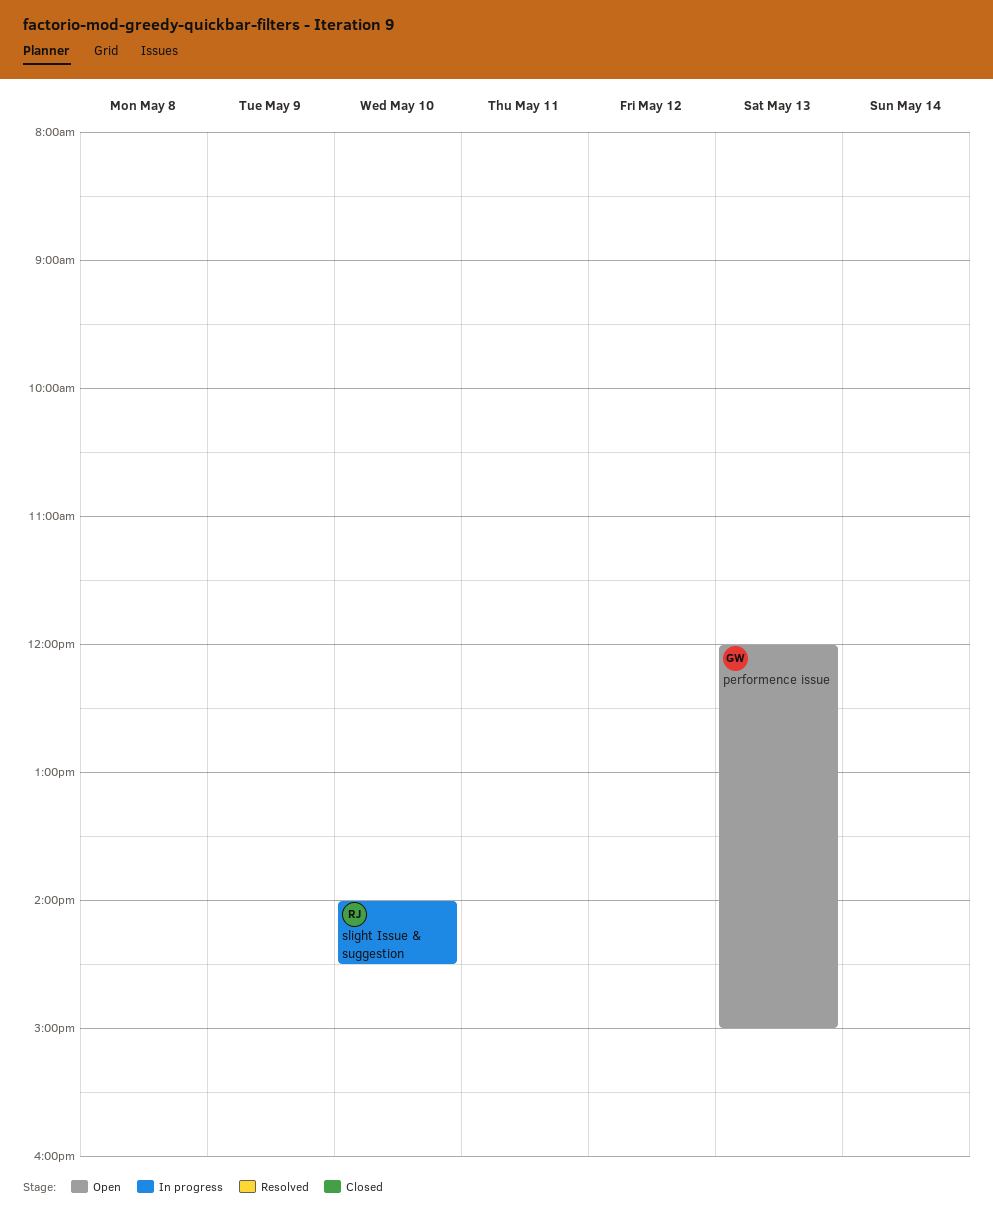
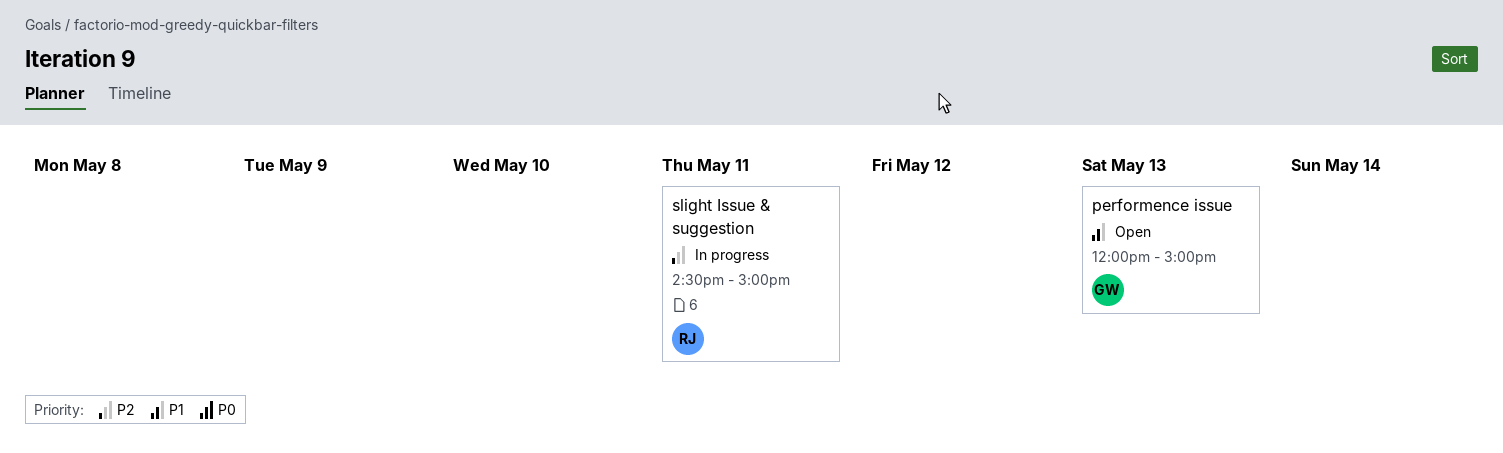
slight Issue & suggestion, day: May 10 -> May 11
slight Issue & suggestion, begins: 14:00 -> 14:30
slight Issue & suggestion, ends: 14:30 -> 15:00

